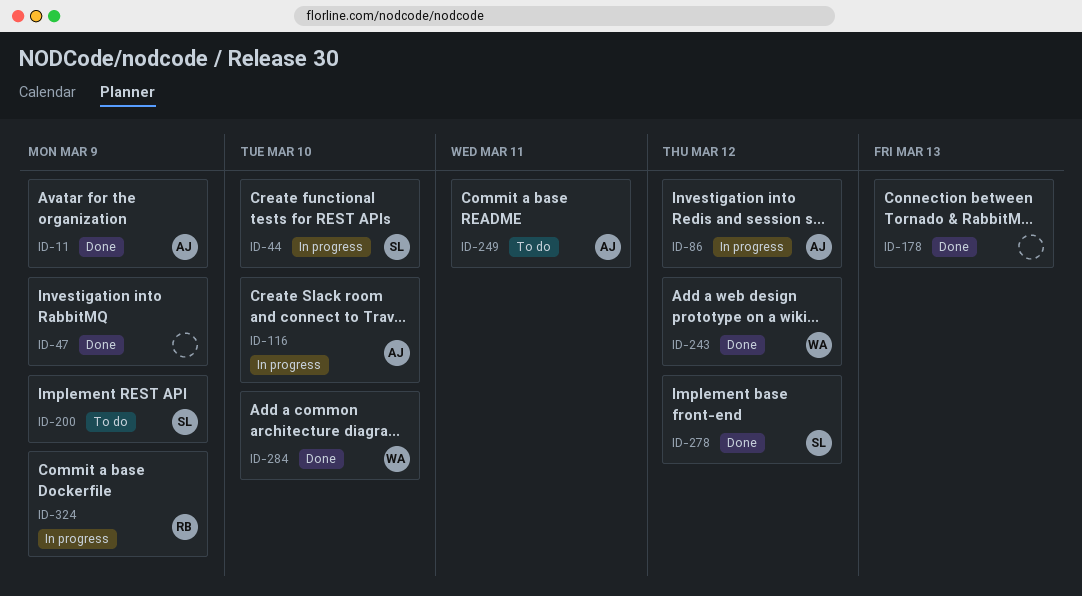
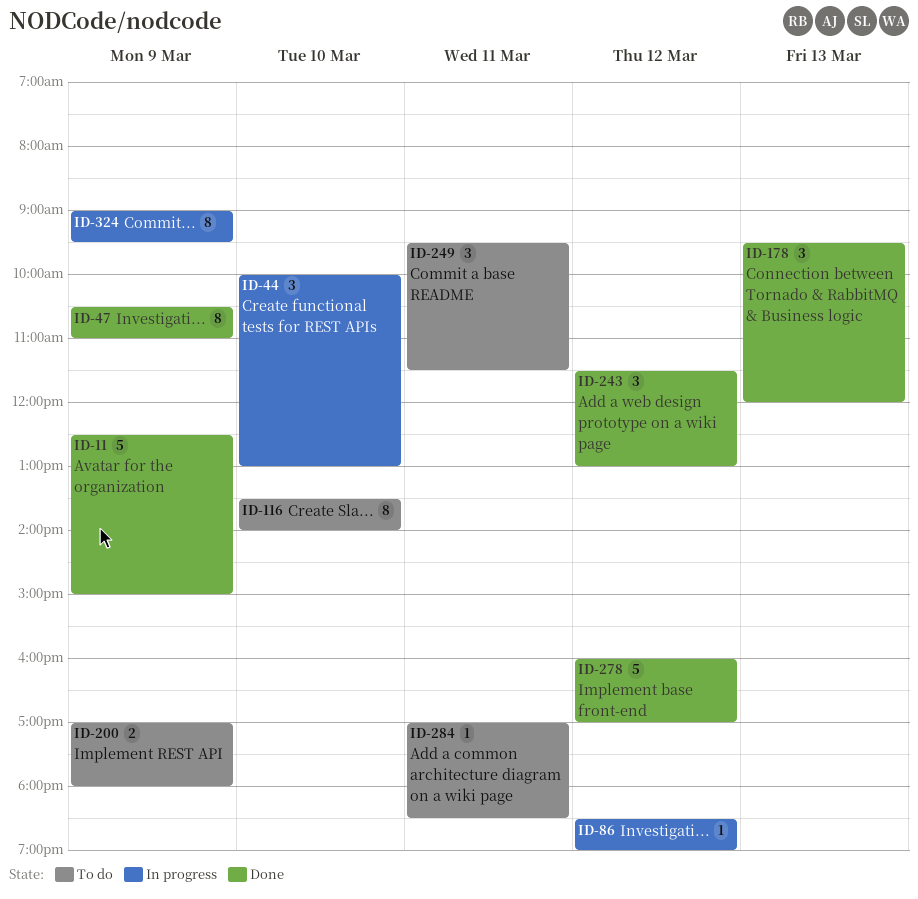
ID-116, status: In progress -> To do
ID-284, status: Done -> To do
ID-284, day: Mar 10 -> Mar 11

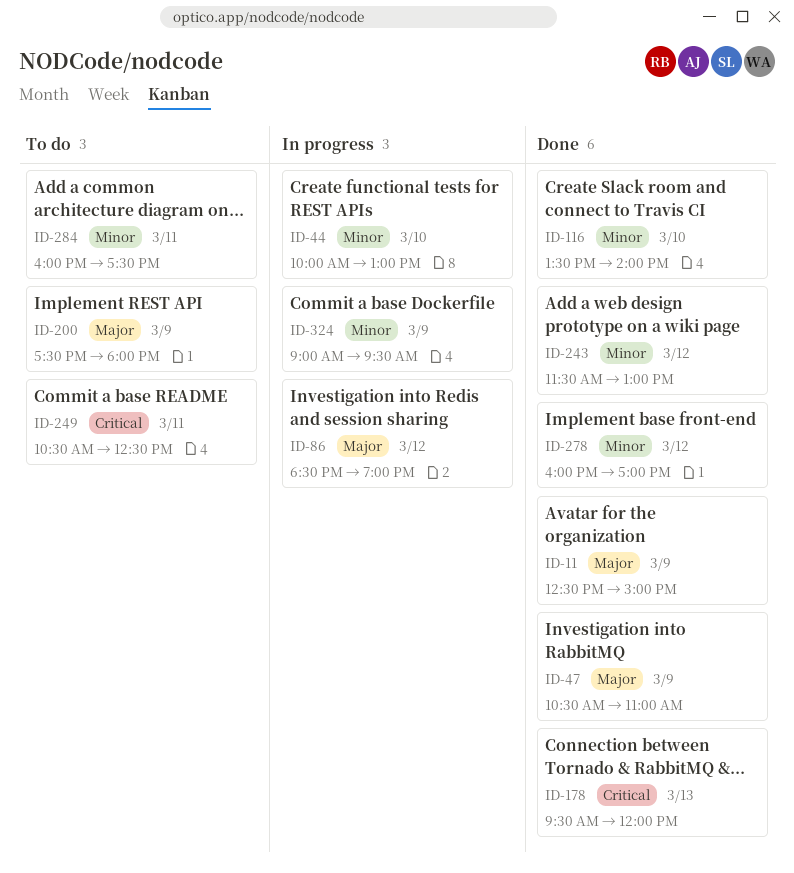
ID-116, status: To do -> Done
ID-200, begins: 17:00 -> 17:30
ID-249, begins: 09:30 -> 10:30
ID-249, ends: 11:30 -> 12:30
ID-284, begins: 17:00 -> 16:00
ID-284, ends: 18:30 -> 17:30

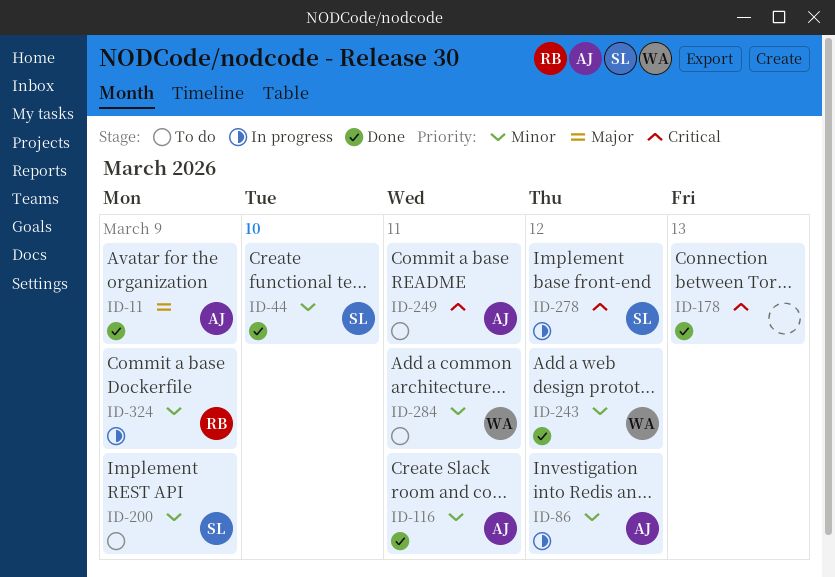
ID-44, status: In progress -> Done
ID-47: present -> none
ID-86, priority: Major -> Minor
ID-116, day: Mar 10 -> Mar 11
ID-200, priority: Major -> Minor
ID-278, status: Done -> In progress
ID-278, priority: Minor -> Critical

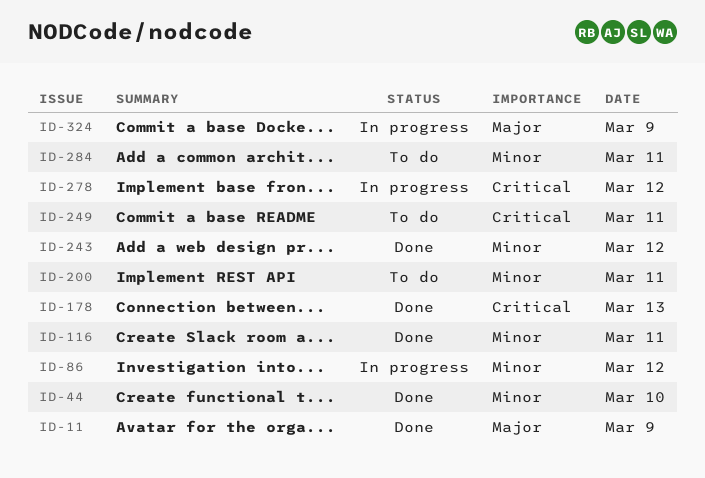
ID-200, day: Mar 9 -> Mar 11
ID-324, priority: Minor -> Major

